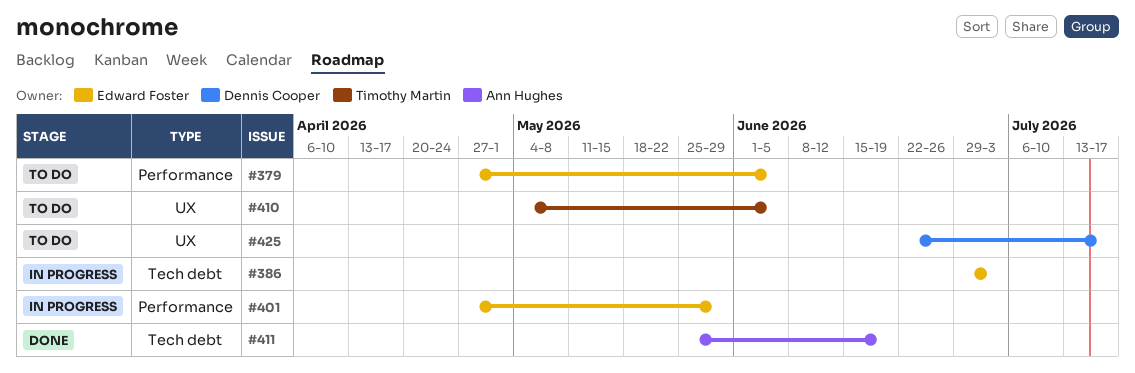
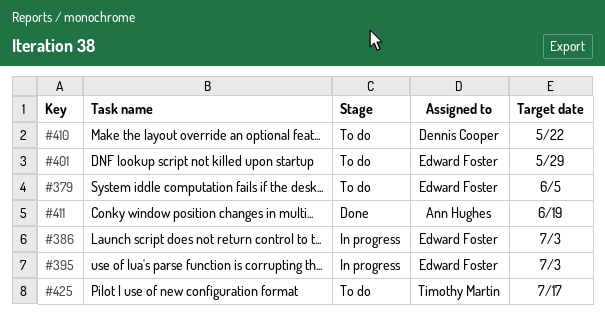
#395: none -> present
#401, status: In progress -> To do
#410, owner: Timothy Martin -> Dennis Cooper
#410, due: Jun 5 -> May 22
#425, owner: Dennis Cooper -> Timothy Martin

